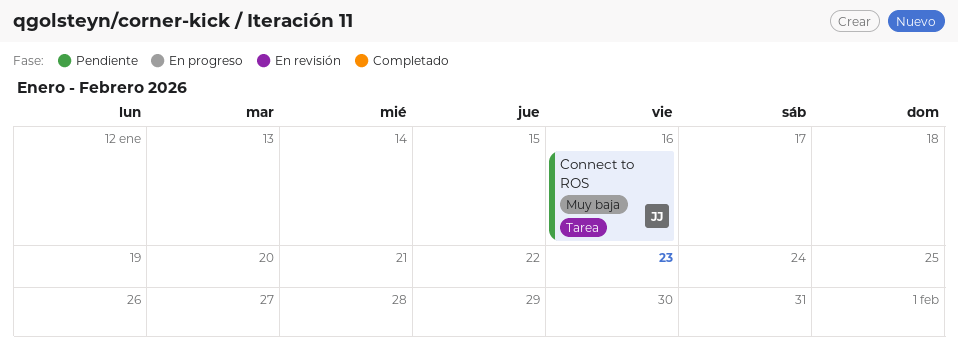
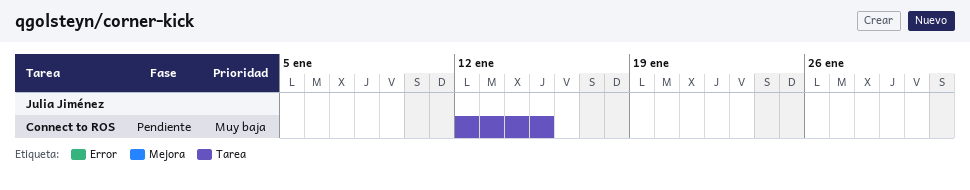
Connect to ROS, due: Jan 16 -> Jan 15

